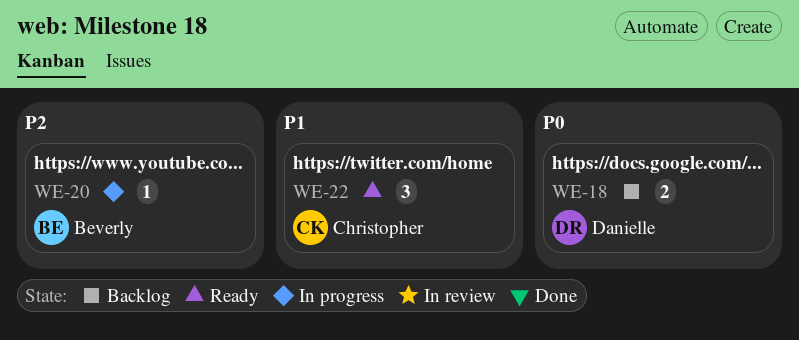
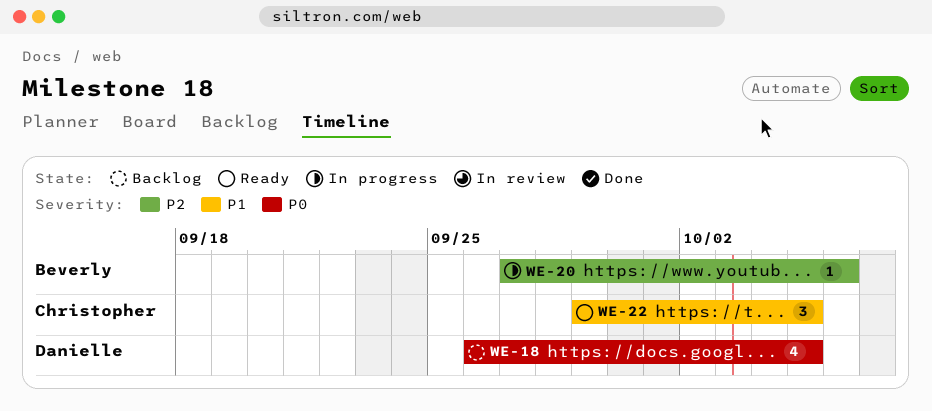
WE-18, estimate: 2 -> 4

